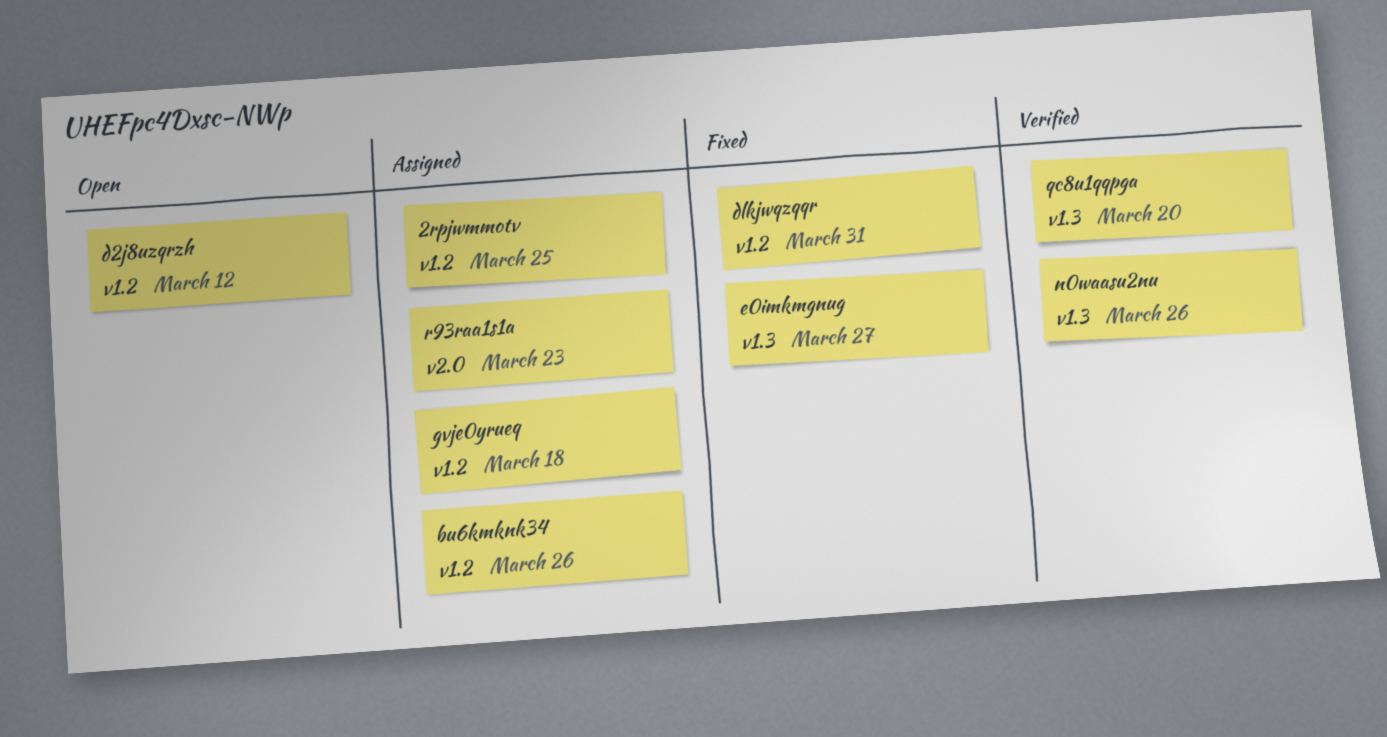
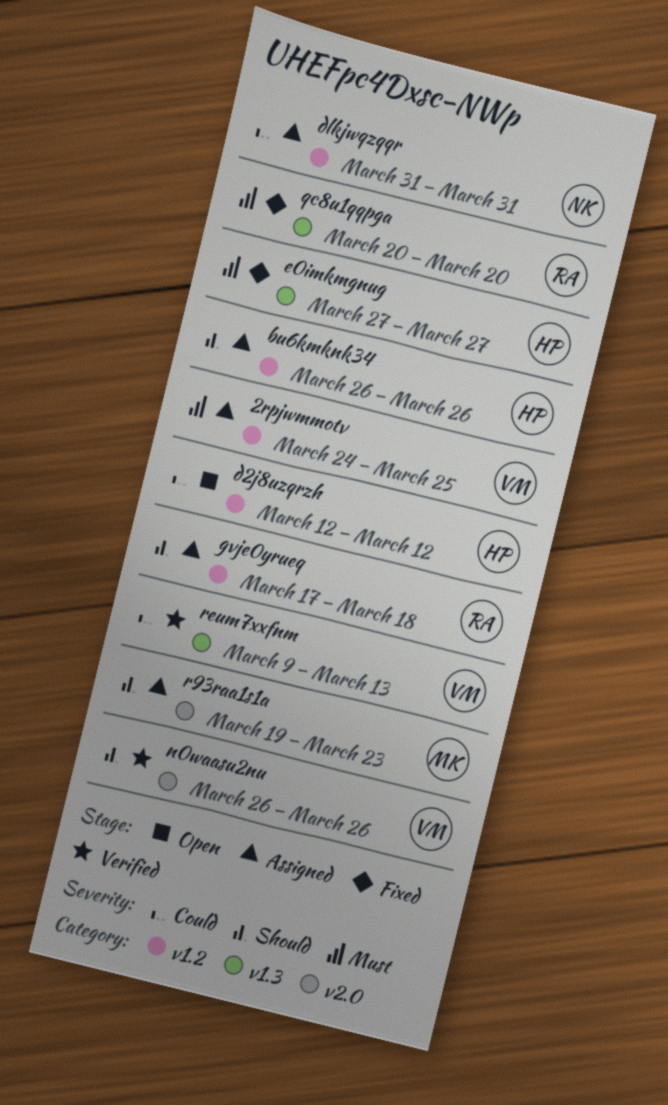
dlkjwqzqqr, status: Fixed -> Assigned
n0waasu2nu, label: v1.3 -> v2.0
qc8u1qqpga, status: Verified -> Fixed
reum7xxfnm: none -> present

